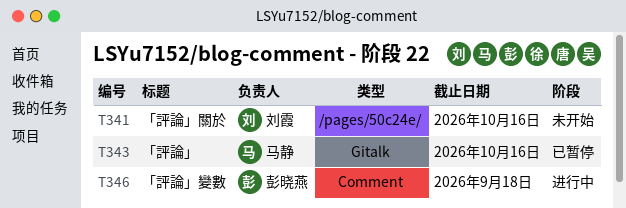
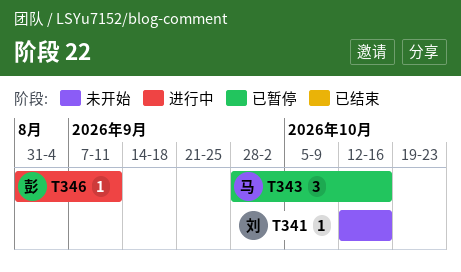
T346, due: Sep 18 -> Sep 11

